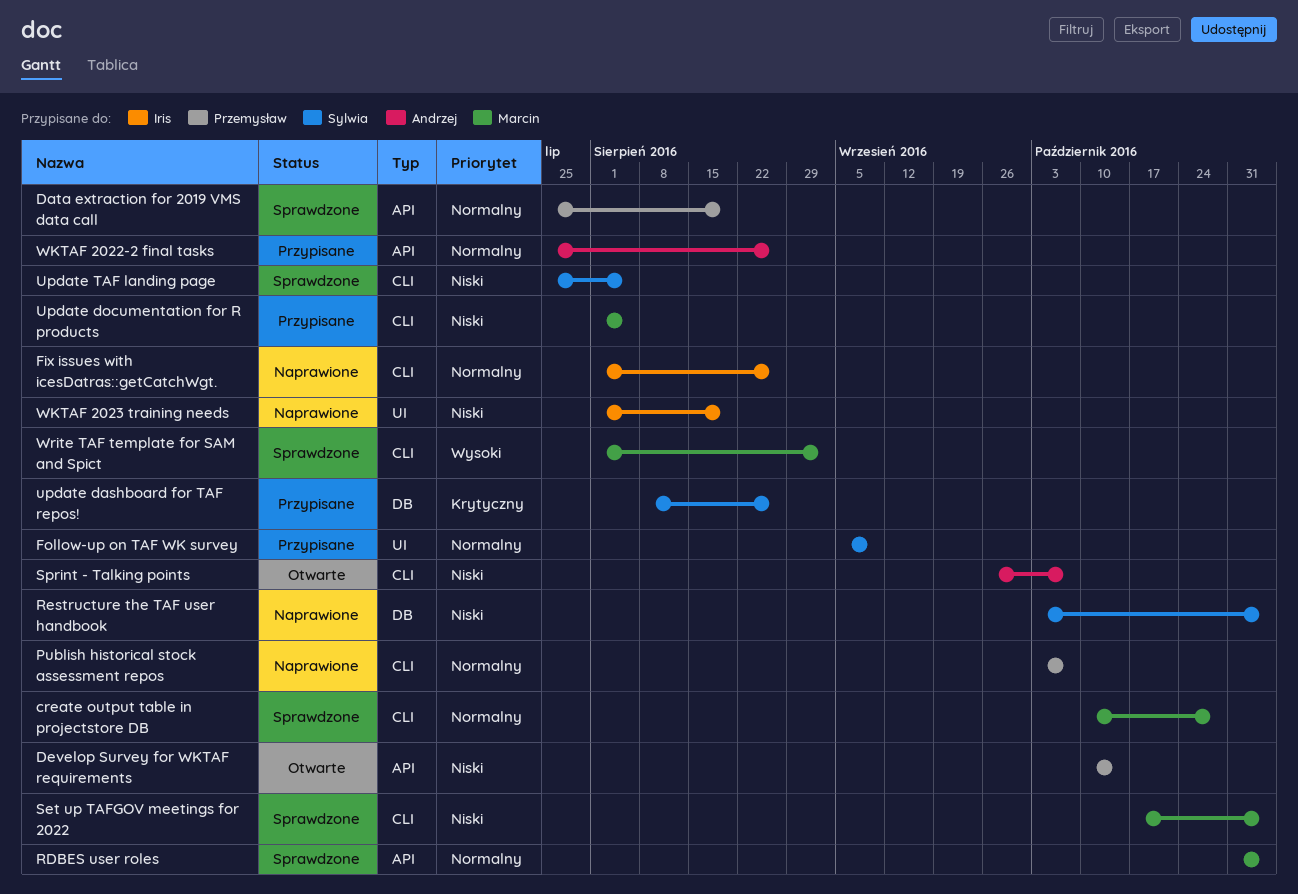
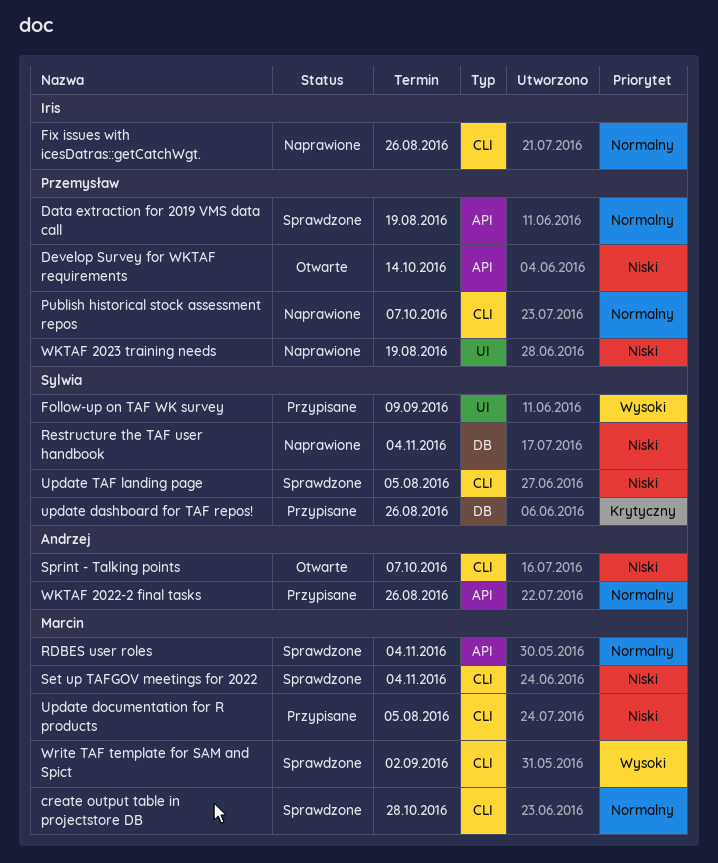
Follow-up on TAF WK survey, priority: Normalny -> Wysoki
WKTAF 2023 training needs, owner: Iris -> Przemysław

